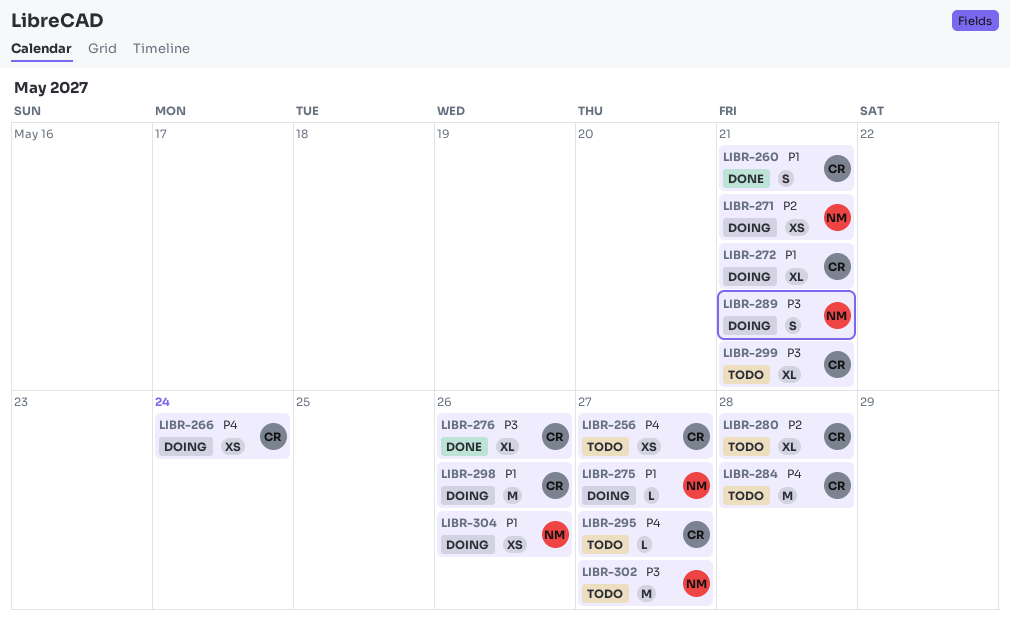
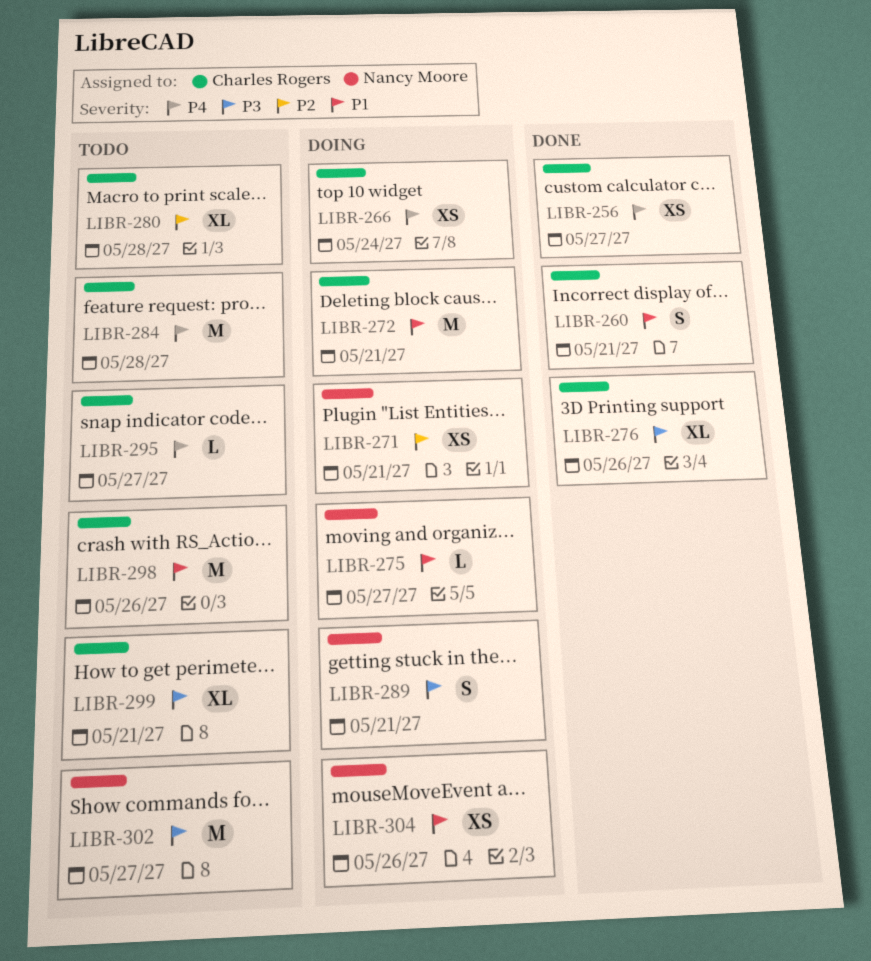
LIBR-256, status: Todo -> Done
LIBR-272, estimate: XL -> M
LIBR-298, status: Doing -> Todo

